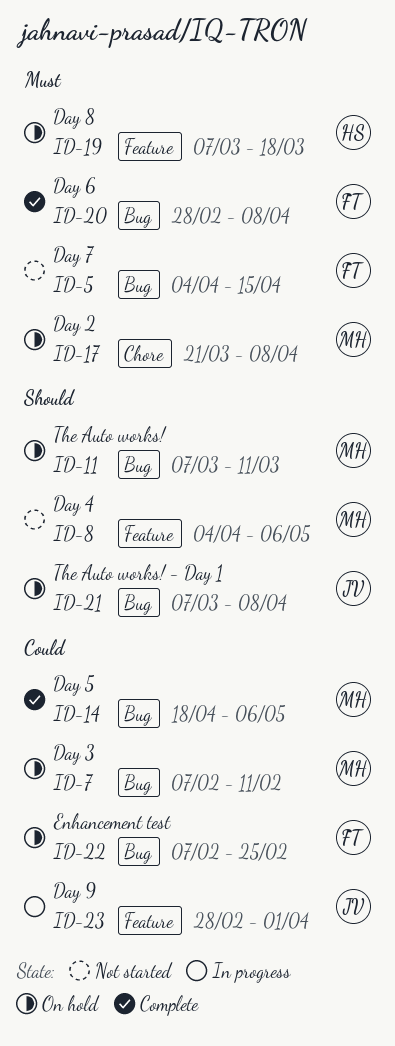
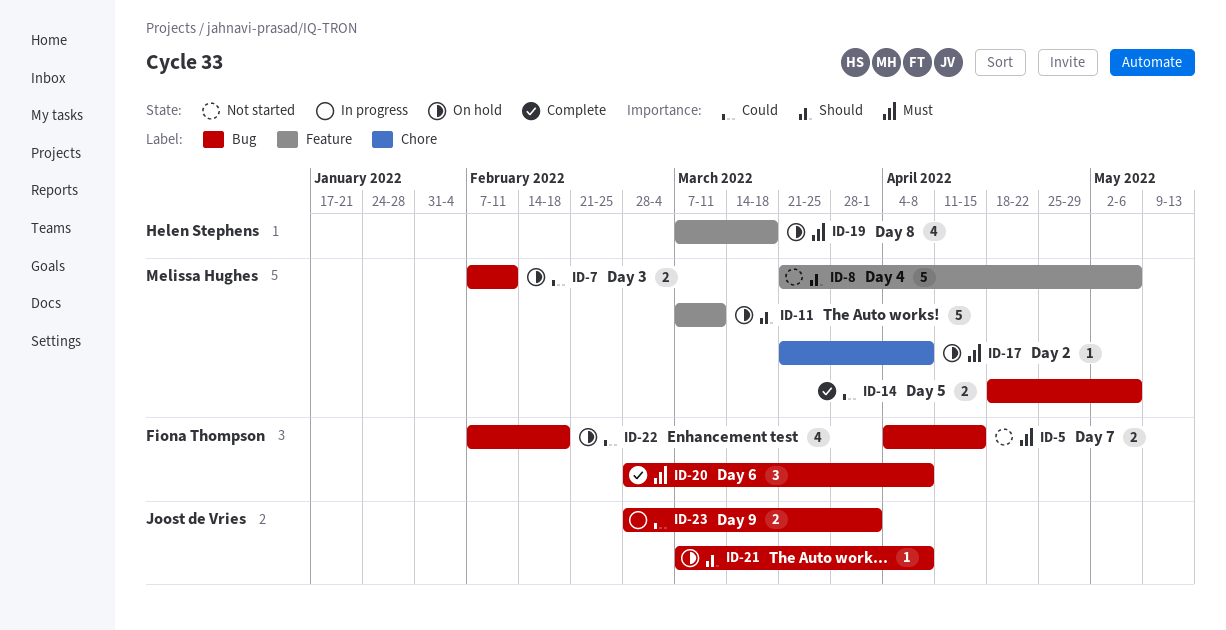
ID-8, start: Apr 4 -> Mar 21
ID-11, label: Bug -> Feature
ID-22, due: Feb 25 -> Feb 18
ID-23, label: Feature -> Bug

